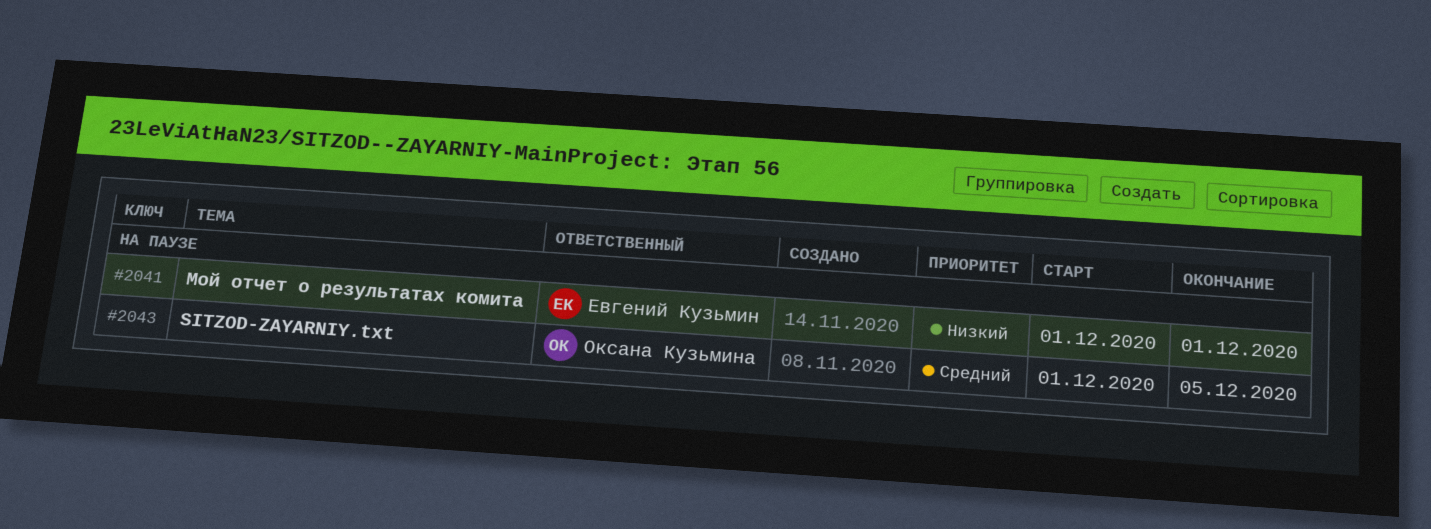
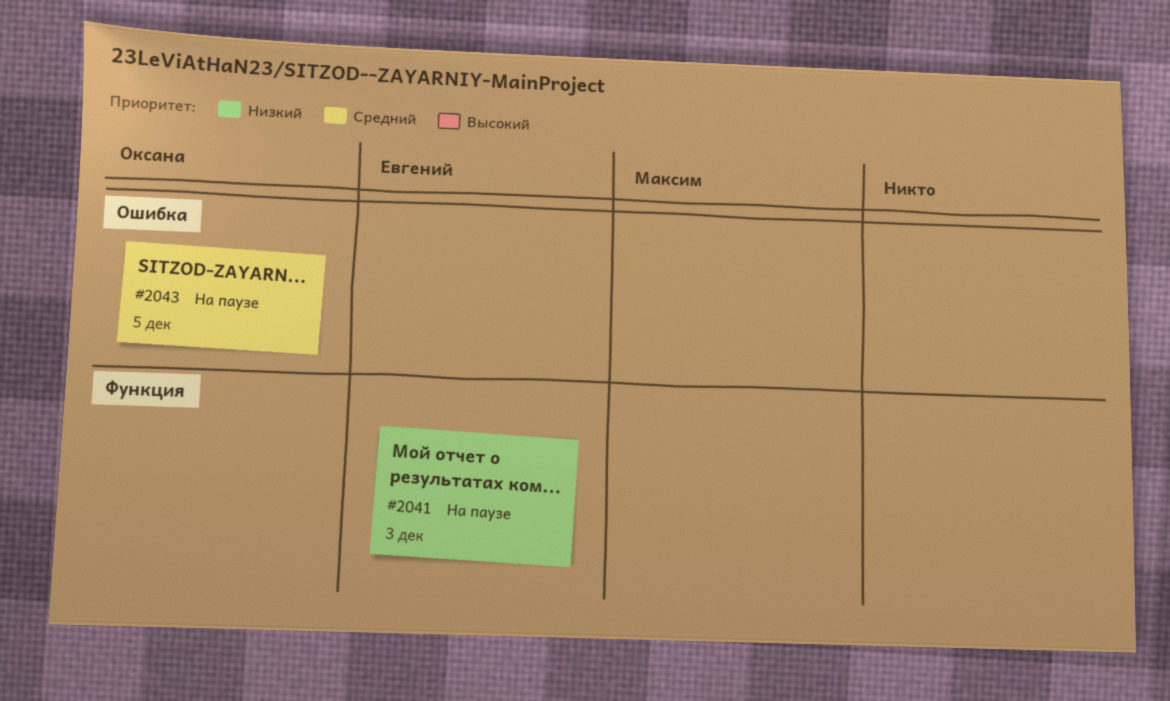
#2041, due: Dec 1 -> Dec 3

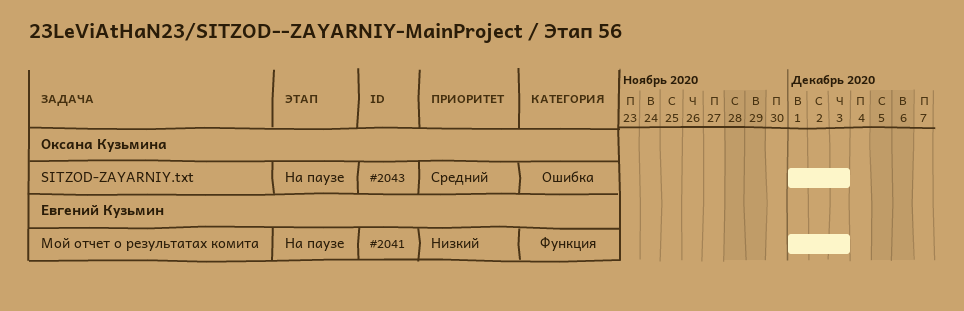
#2043, due: Dec 5 -> Dec 3

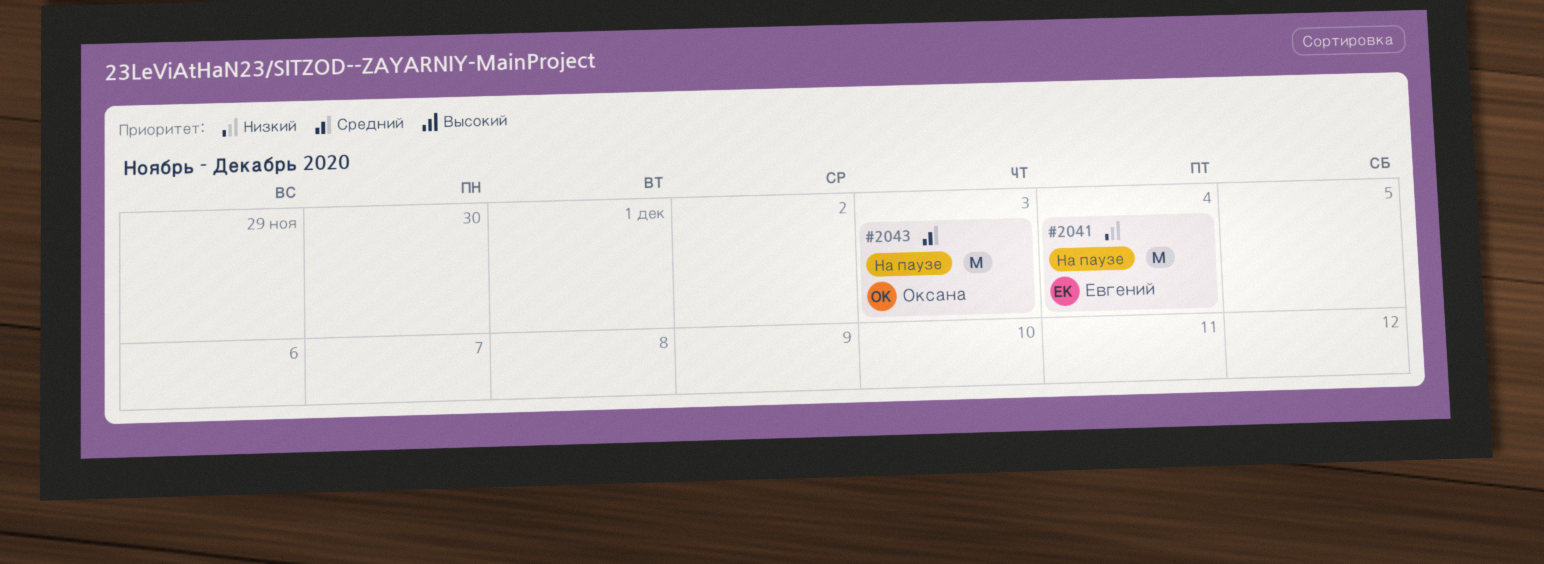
#2041, due: Dec 3 -> Dec 4

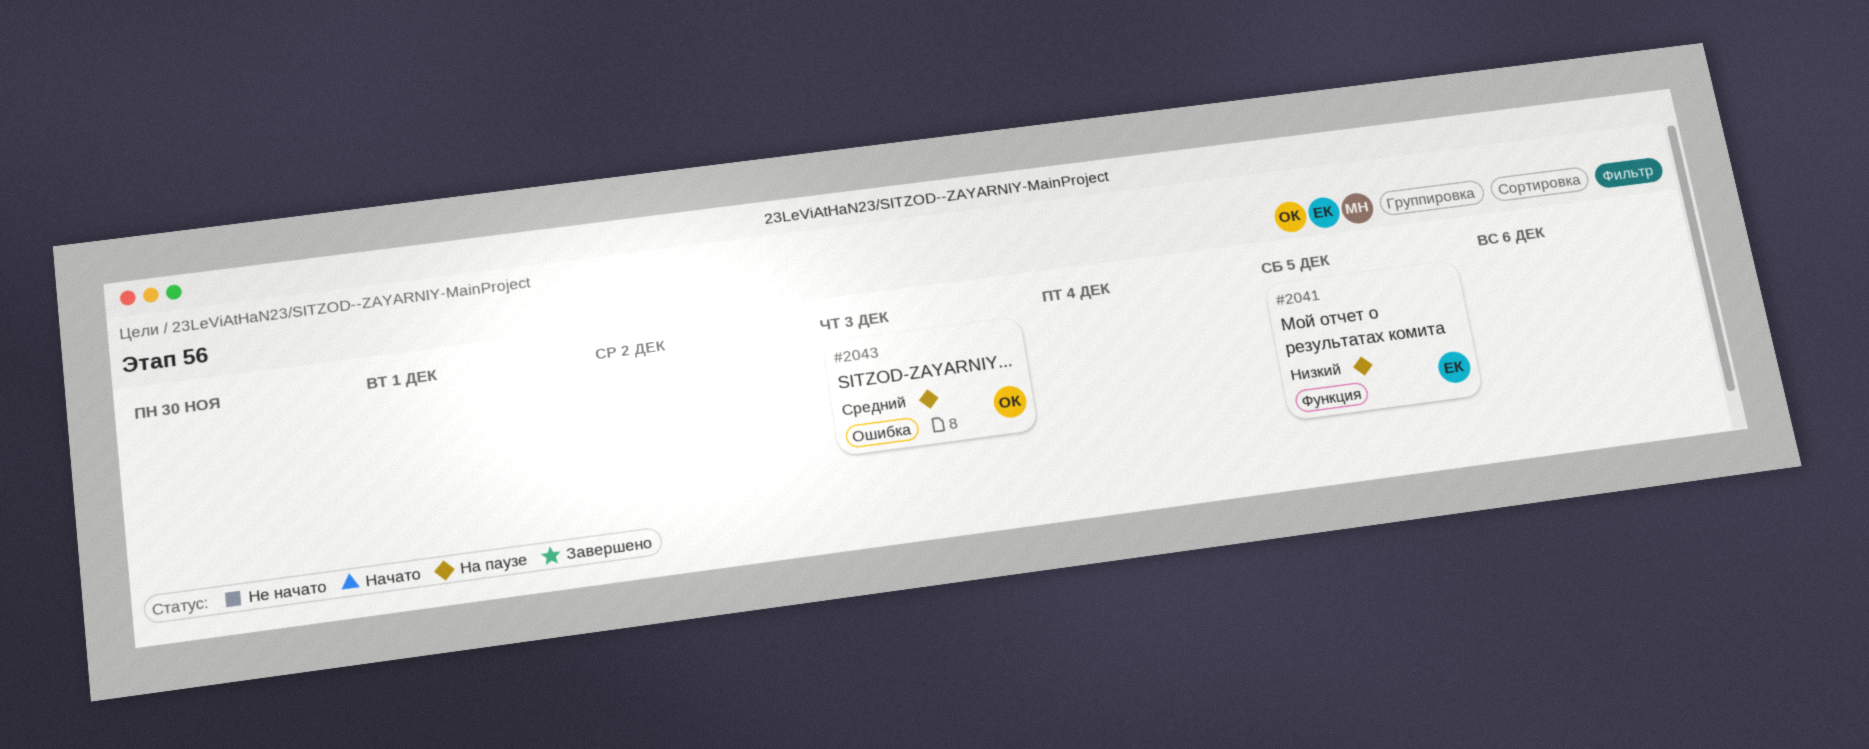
#2041, due: Dec 4 -> Dec 5

